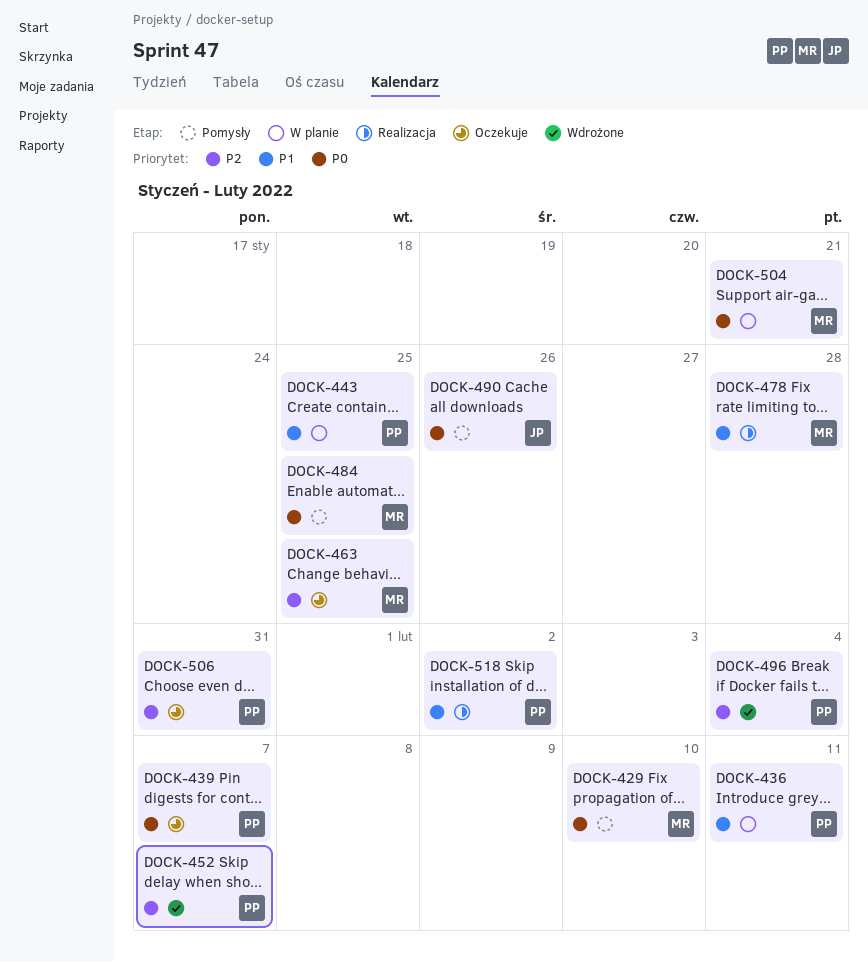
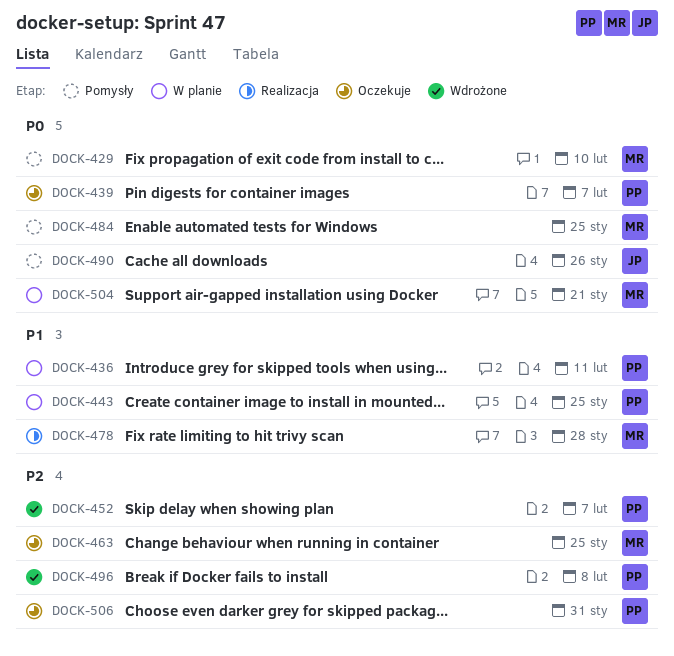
DOCK-496, due: Feb 4 -> Feb 8
DOCK-518: present -> none

